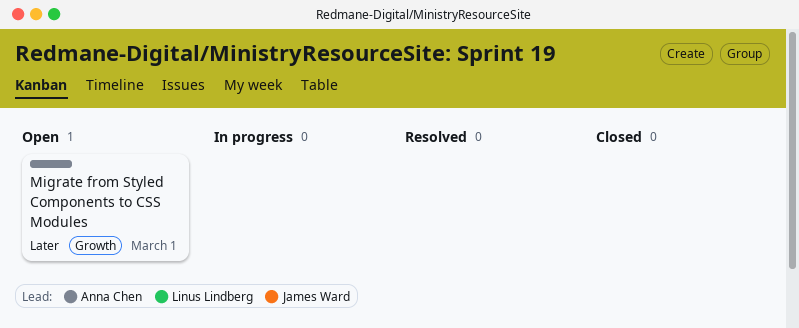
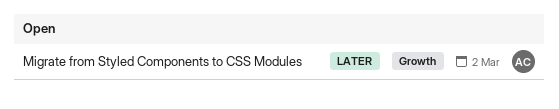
Migrate from Styled Components to CSS Modules, due: Mar 1 -> Mar 2

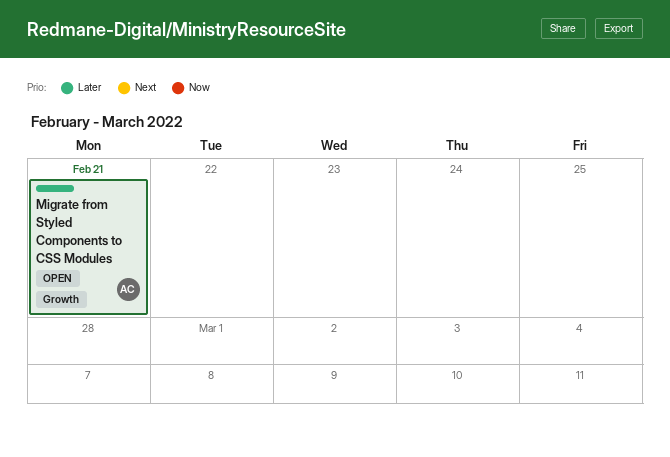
Migrate from Styled Components to CSS Modules, due: Mar 2 -> Feb 21

